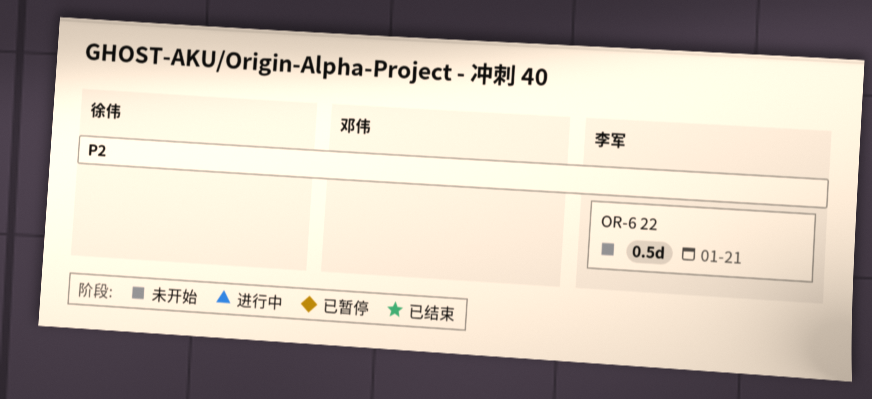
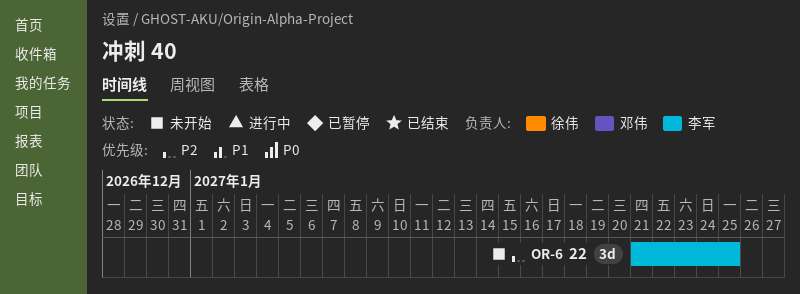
OR-6, estimate: 0.5d -> 3d
OR-6, due: Jan 21 -> Jan 25

